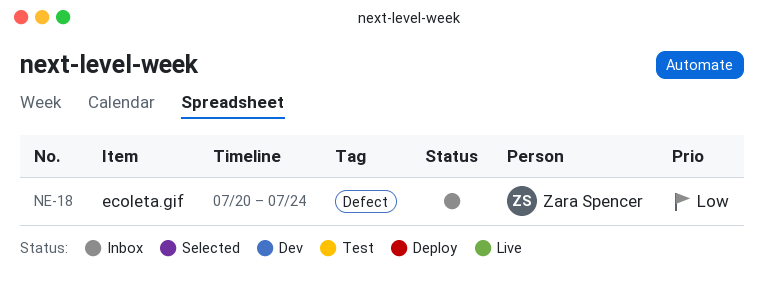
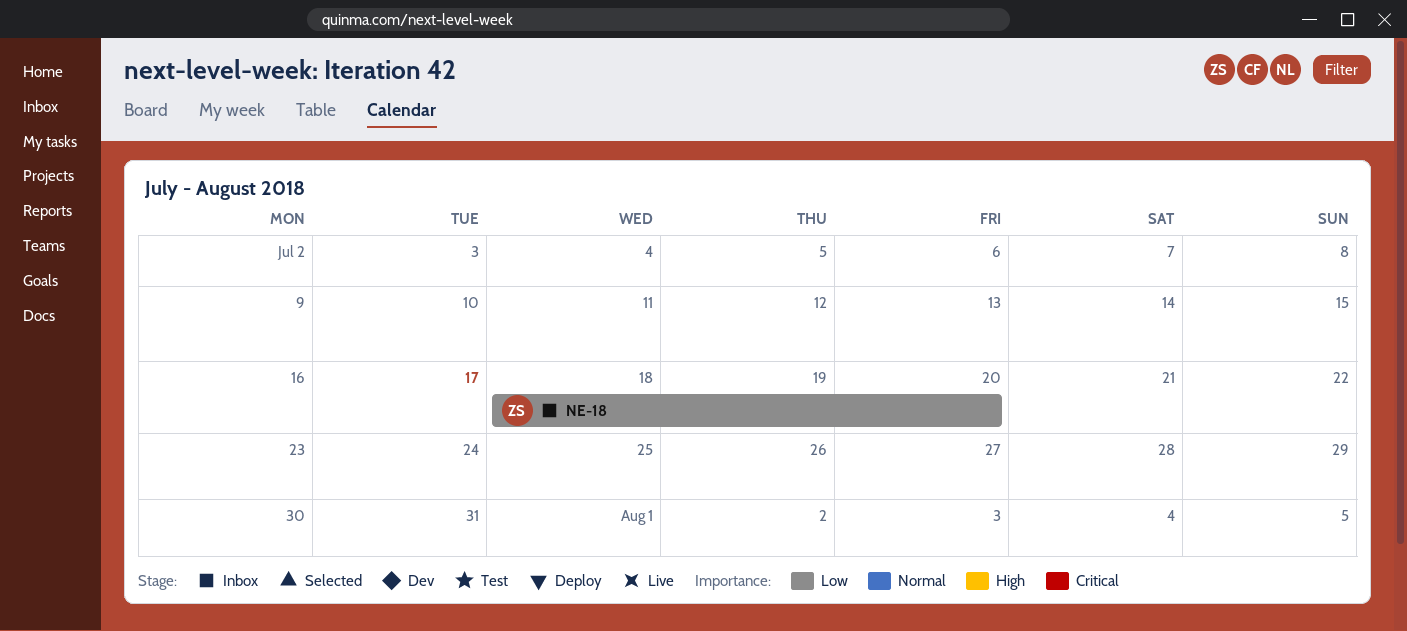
NE-18, start: Jul 20 -> Jul 18
NE-18, due: Jul 24 -> Jul 20

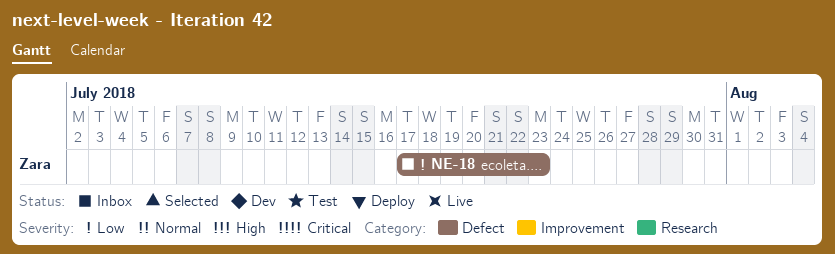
NE-18, start: Jul 18 -> Jul 17
NE-18, due: Jul 20 -> Jul 23

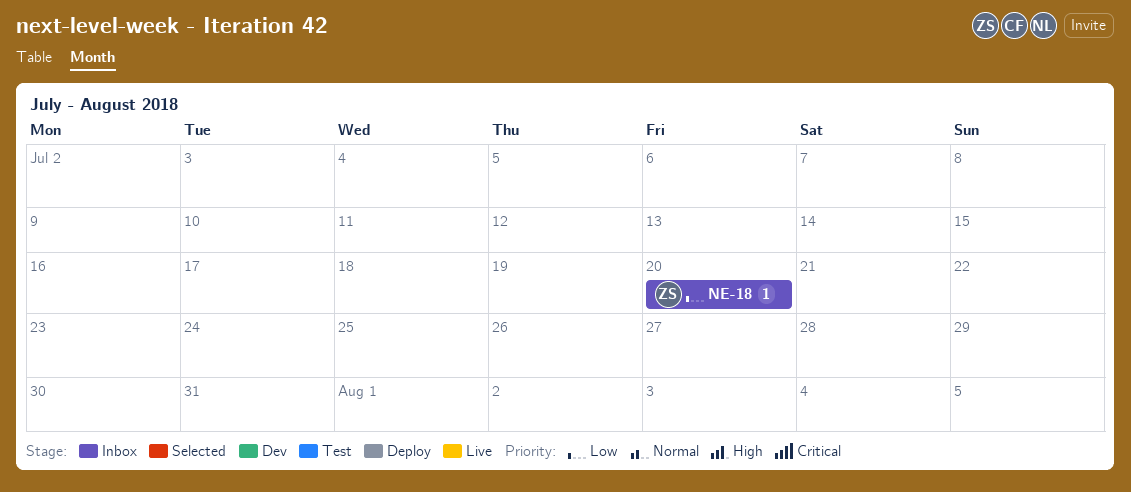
NE-18, start: Jul 17 -> Jul 20
NE-18, due: Jul 23 -> Jul 20

